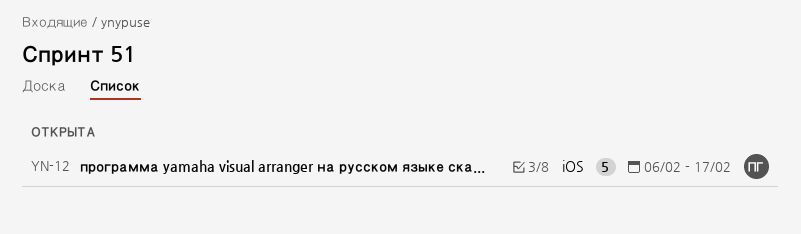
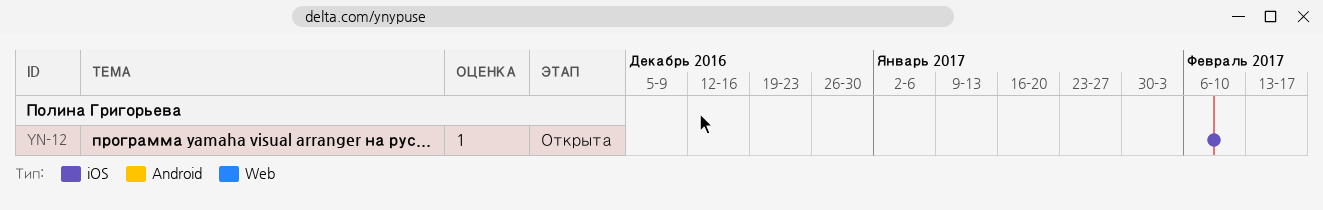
YN-12, estimate: 5 -> 1
YN-12, due: Feb 17 -> Feb 10

